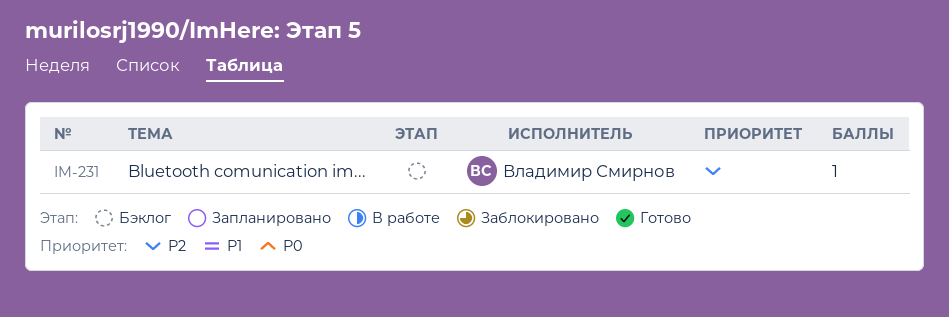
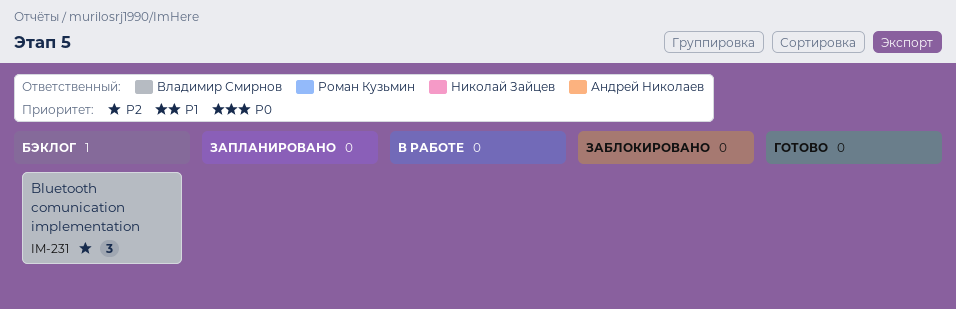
IM-231, estimate: 1 -> 3

